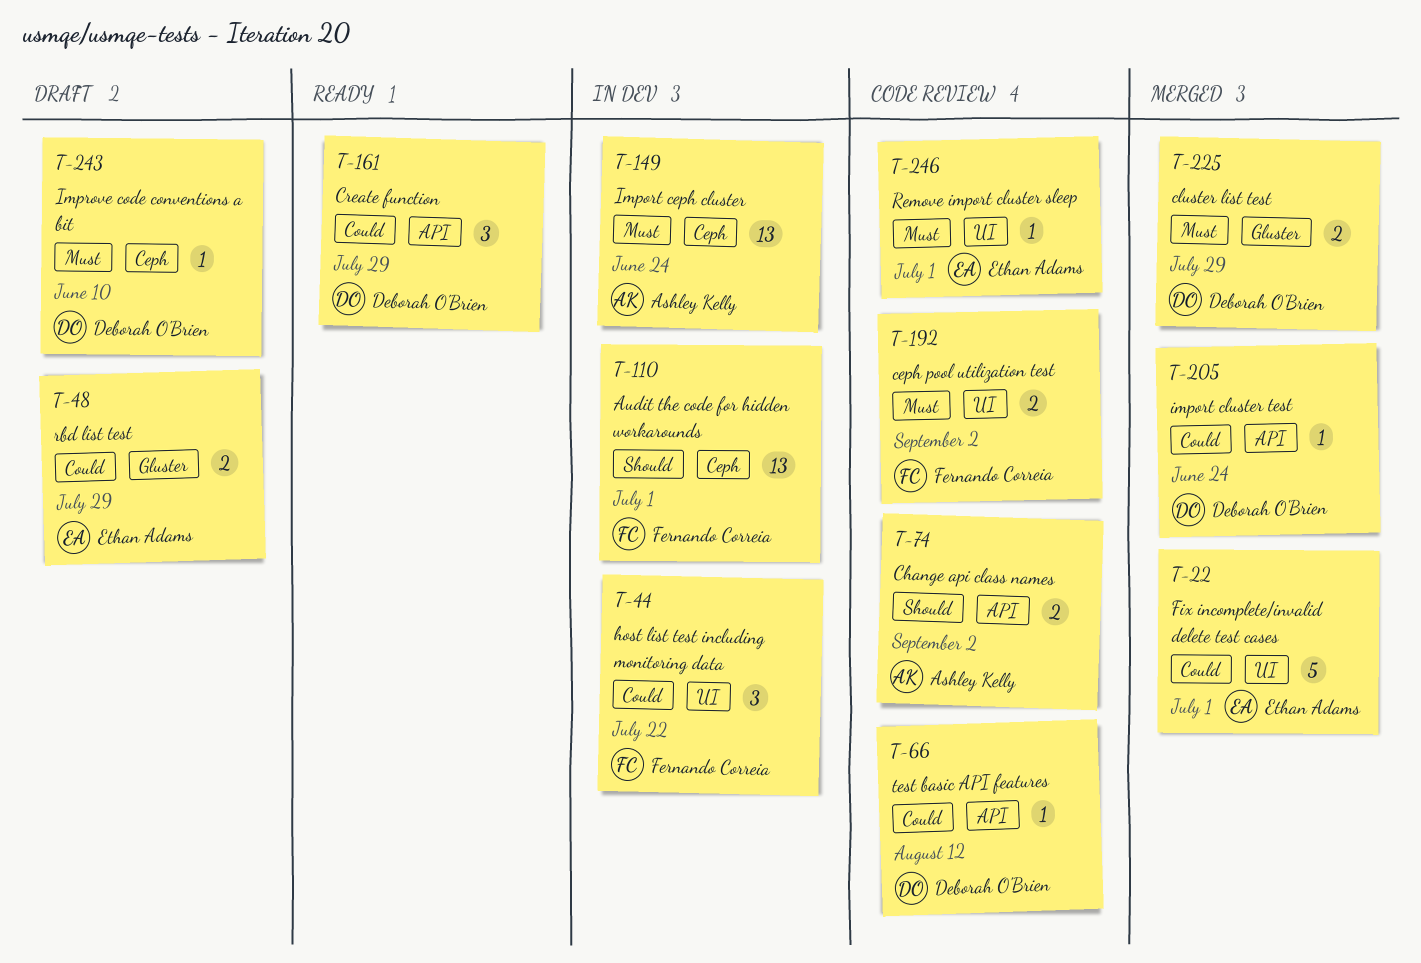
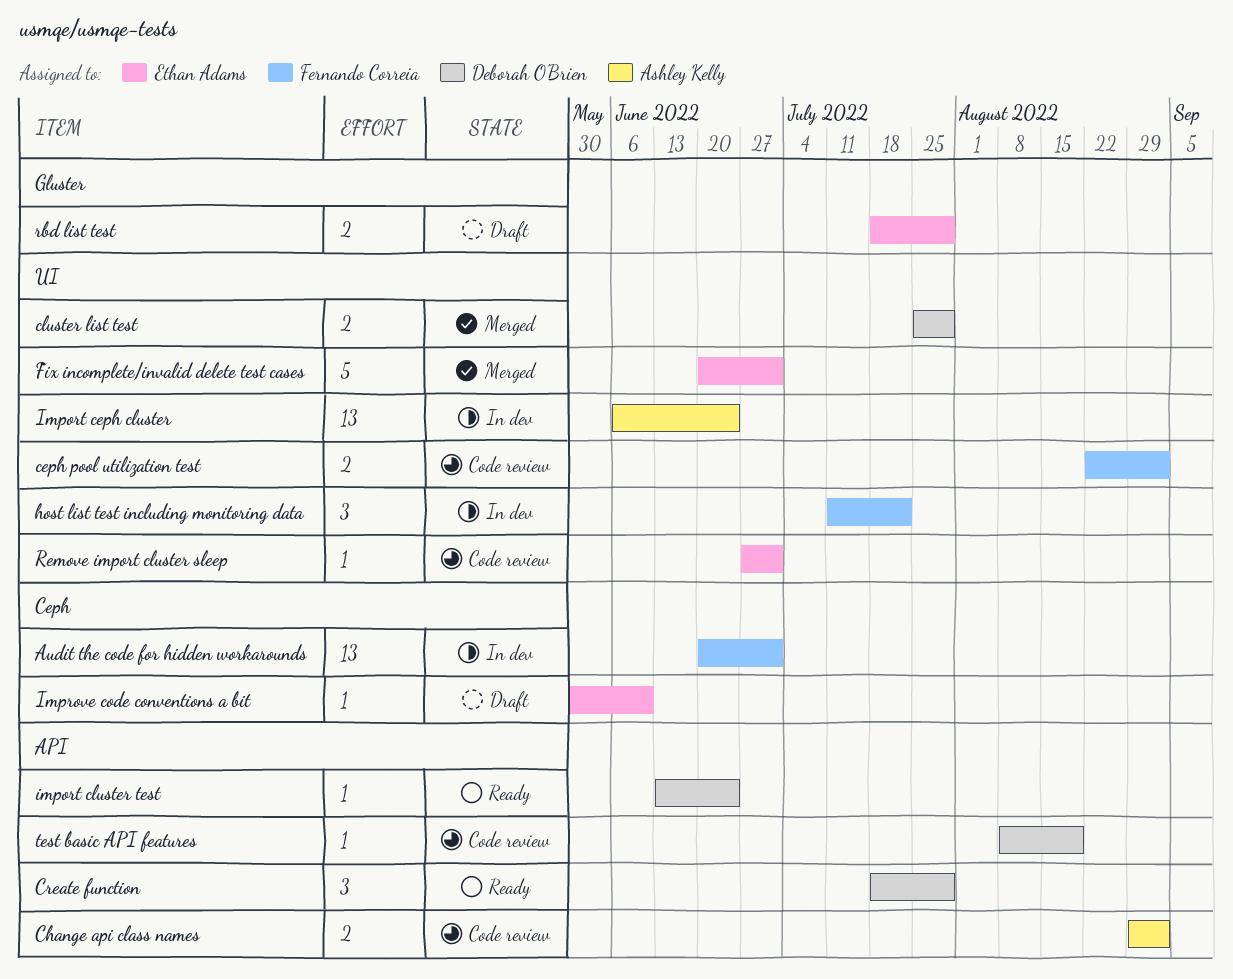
cluster list test, label: Gluster -> UI
Import ceph cluster, label: Ceph -> UI
import cluster test, status: Merged -> Ready
Improve code conventions a bit, owner: Deborah O'Brien -> Ethan Adams
test basic API features, due: Aug 12 -> Aug 19

